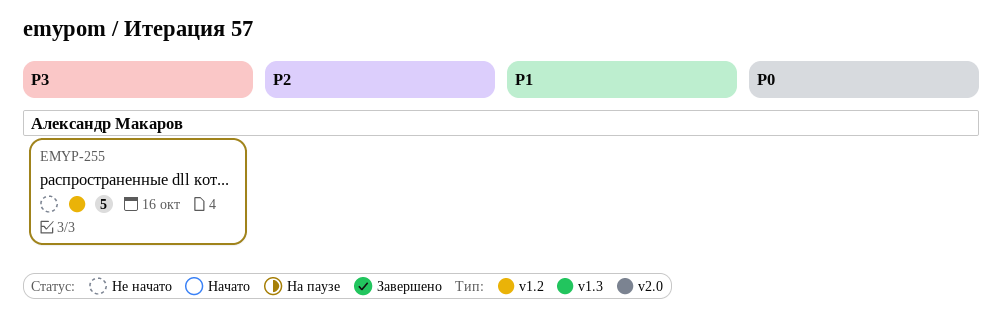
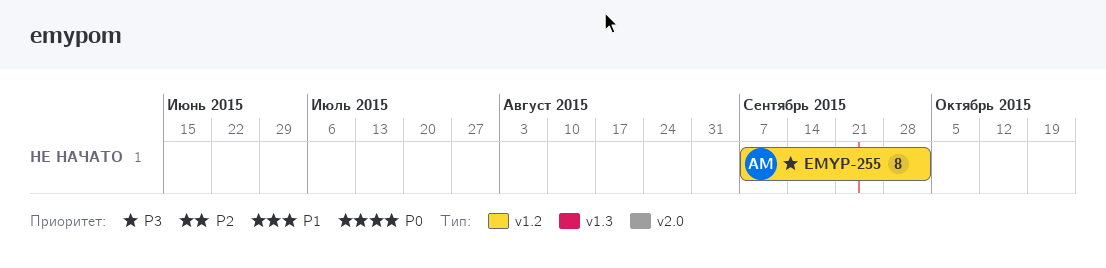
EMYP-255, estimate: 5 -> 8
EMYP-255, due: Oct 16 -> Oct 2

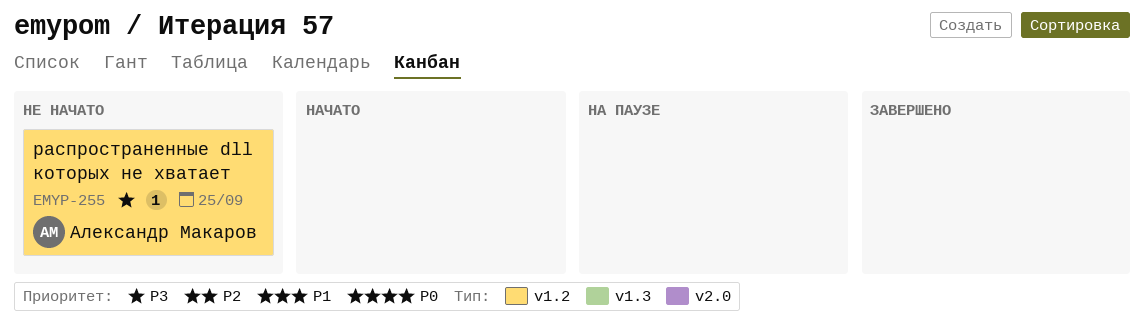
EMYP-255, estimate: 8 -> 1
EMYP-255, due: Oct 2 -> Sep 25

